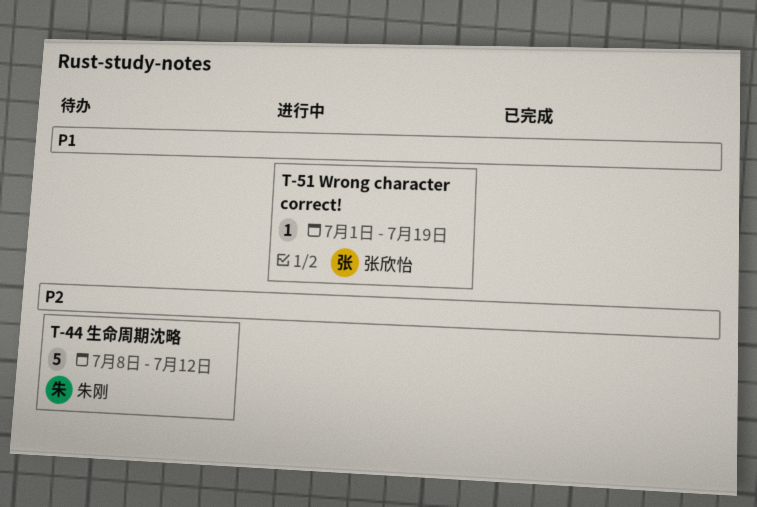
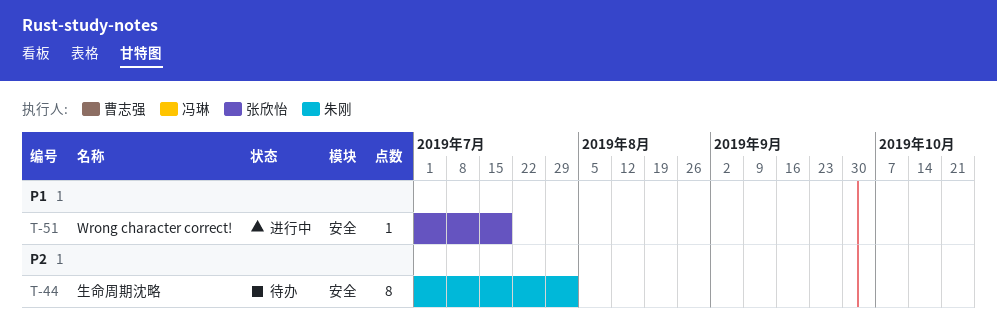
T-44, estimate: 5 -> 8
T-44, start: Jul 8 -> Jul 1
T-44, due: Jul 12 -> Aug 2

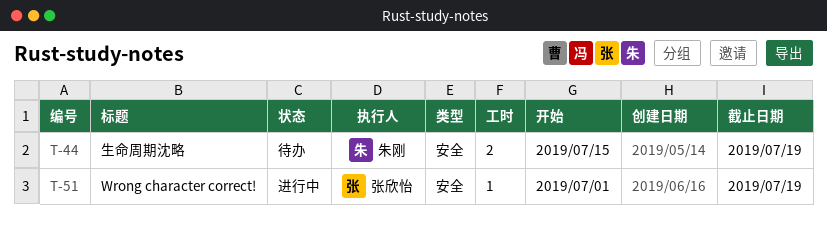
T-44, estimate: 8 -> 2
T-44, start: Jul 1 -> Jul 15
T-44, due: Aug 2 -> Jul 19

